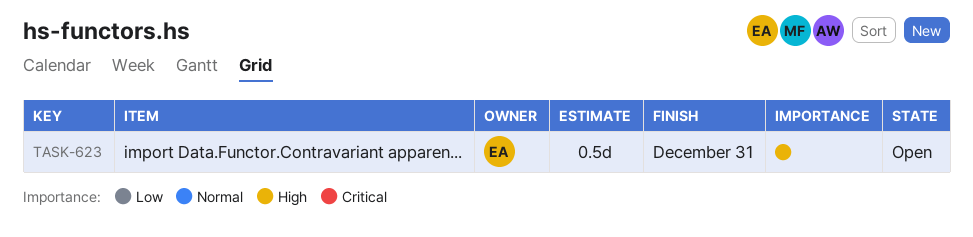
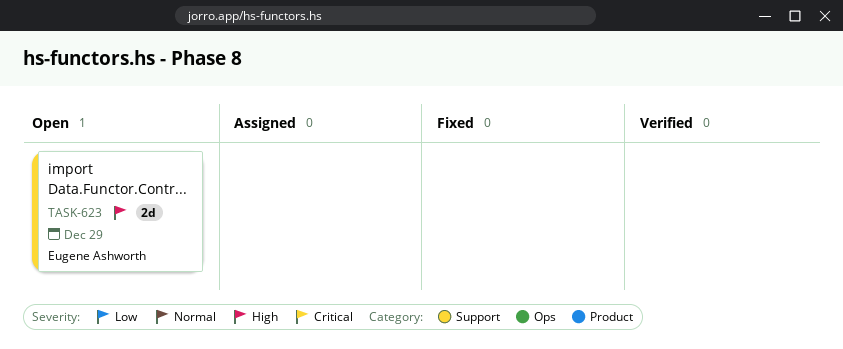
TASK-623, estimate: 0.5d -> 2d
TASK-623, due: Dec 31 -> Dec 29

